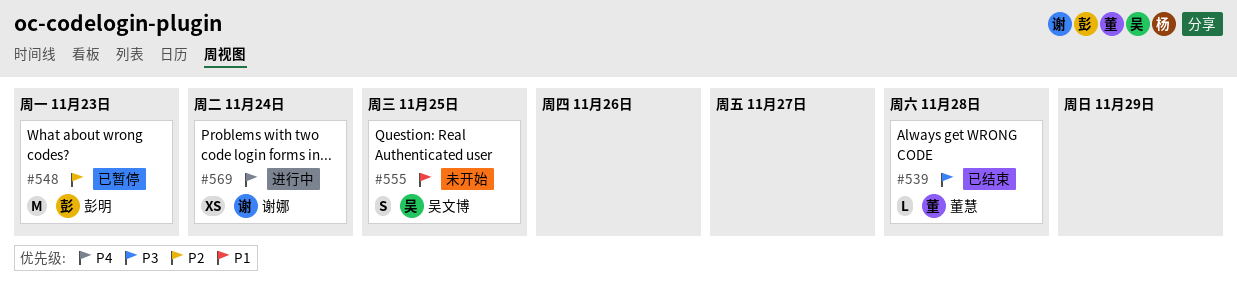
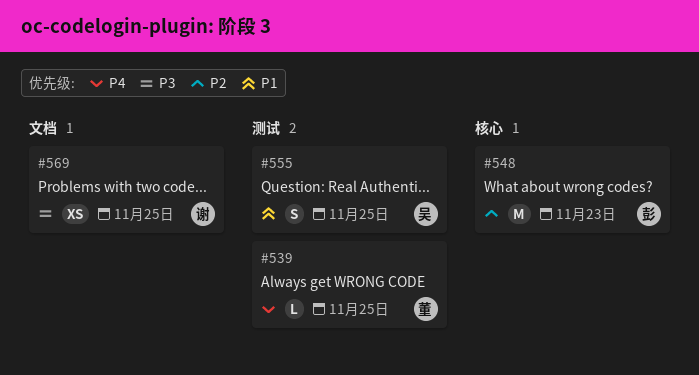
#539, priority: P3 -> P4
#539, due: Nov 28 -> Nov 25
#569, priority: P4 -> P3
#569, due: Nov 24 -> Nov 25

